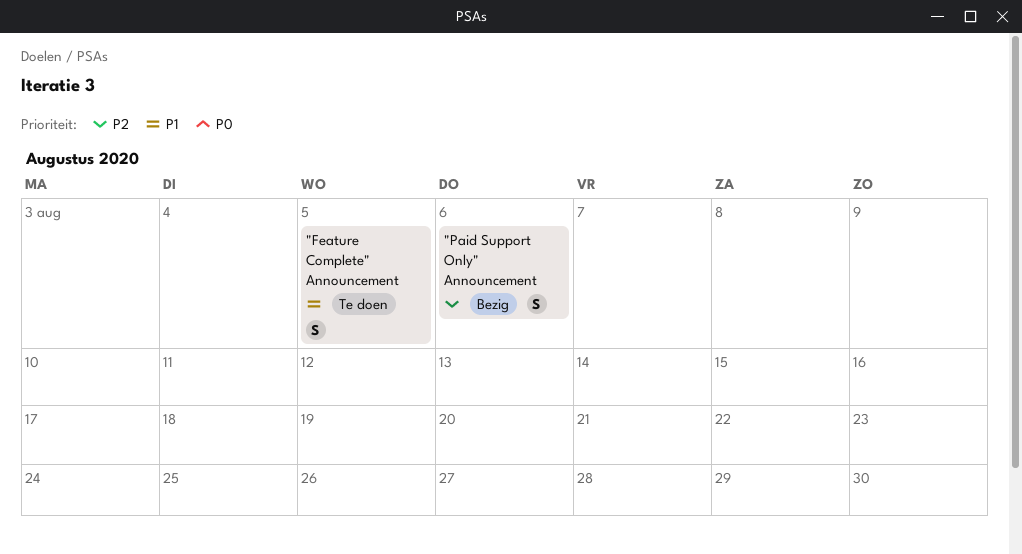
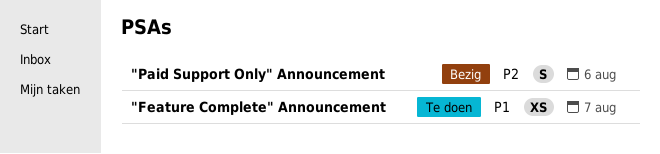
"Feature Complete" Announcement, estimate: S -> XS
"Feature Complete" Announcement, due: Aug 5 -> Aug 7

